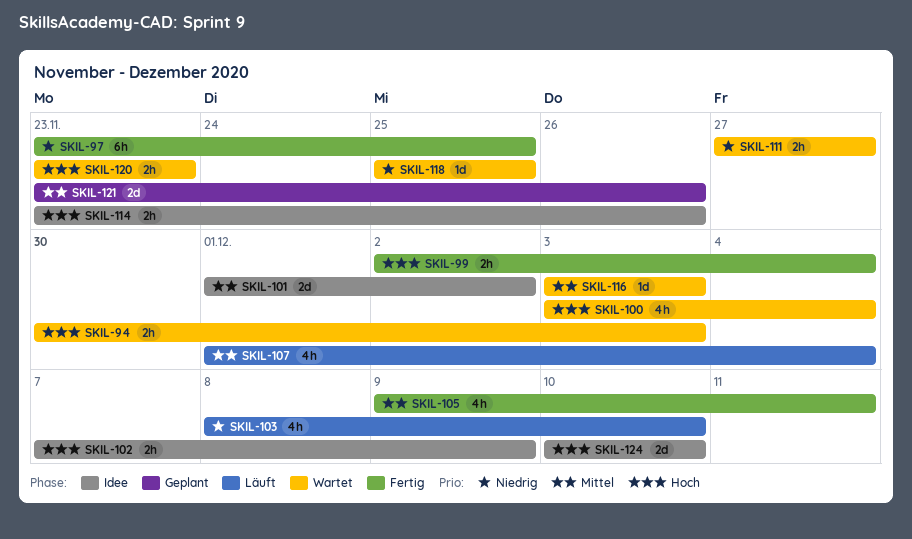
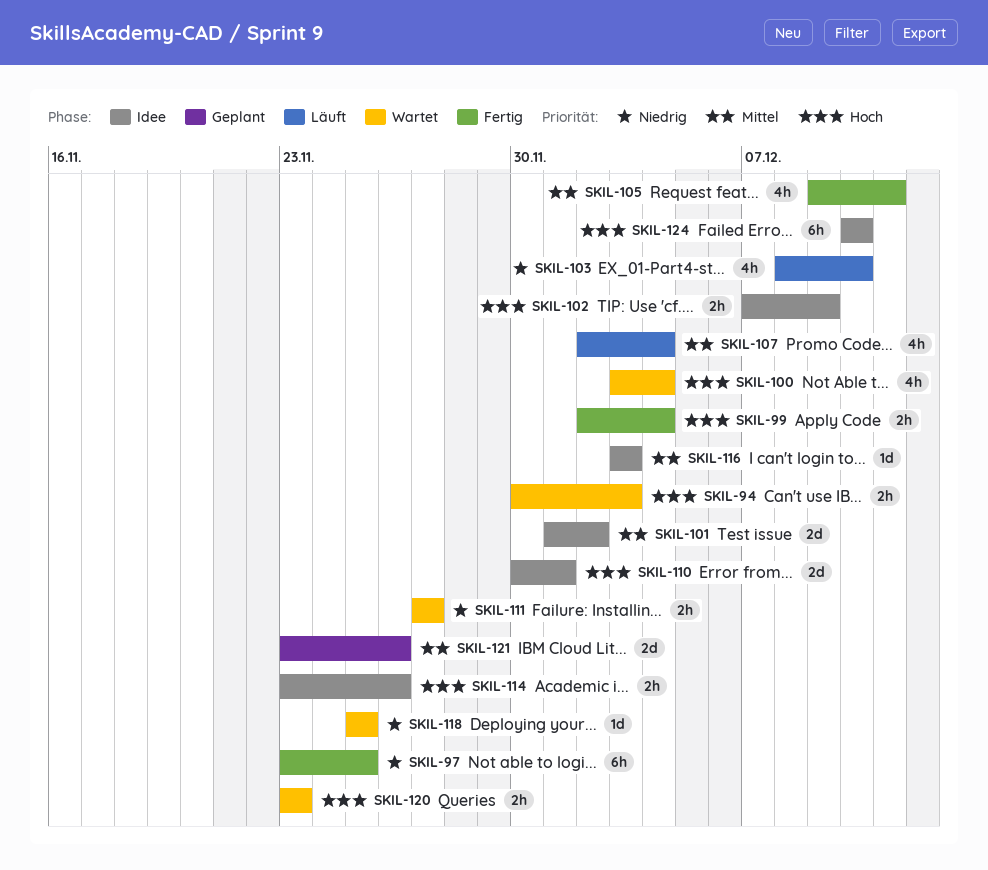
SKIL-107, start: Dec 1 -> Dec 2
SKIL-110: none -> present
SKIL-116, status: Wartet -> Idee
SKIL-124, estimate: 2d -> 6h

